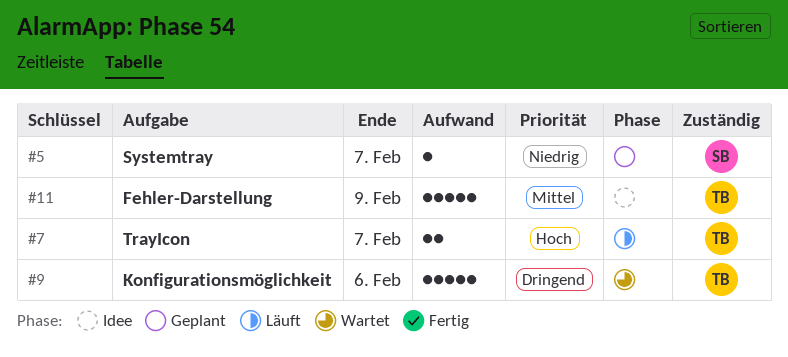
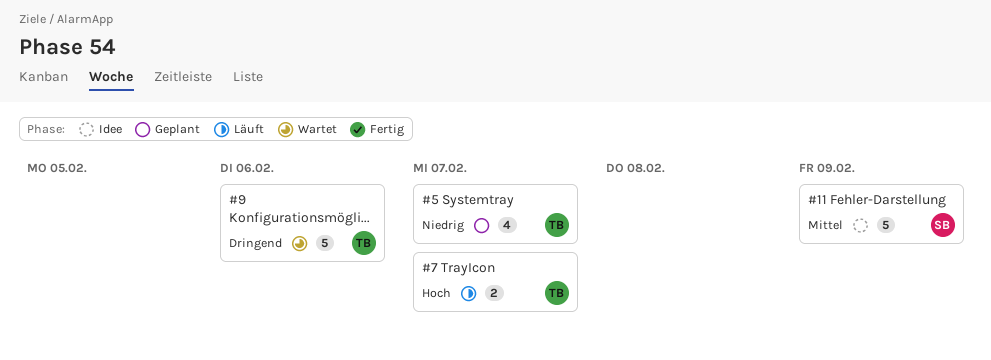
#5, owner: SB -> TB
#5, estimate: 1 -> 4
#11, owner: TB -> SB

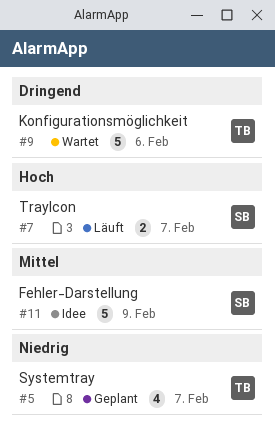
#7, owner: TB -> SB

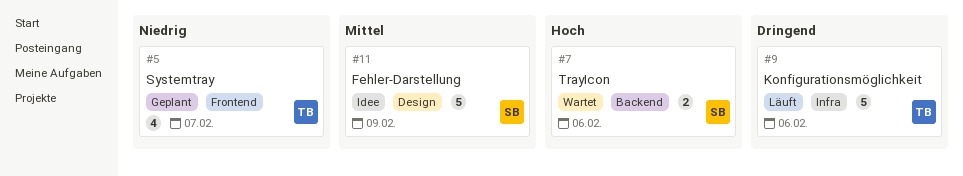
#7, status: Läuft -> Wartet
#7, due: Feb 7 -> Feb 6
#9, status: Wartet -> Läuft

